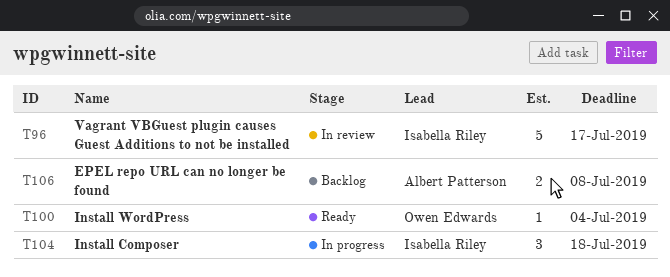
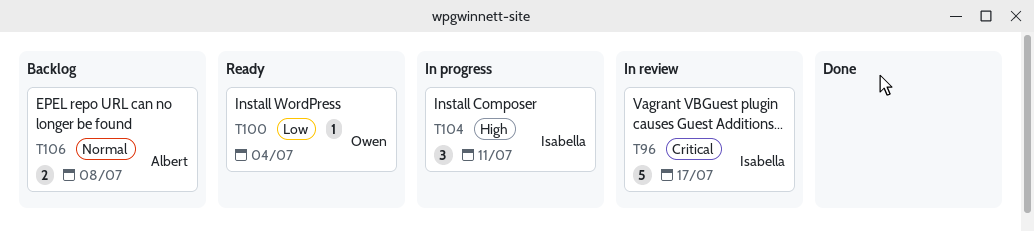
T104, due: Jul 18 -> Jul 11

